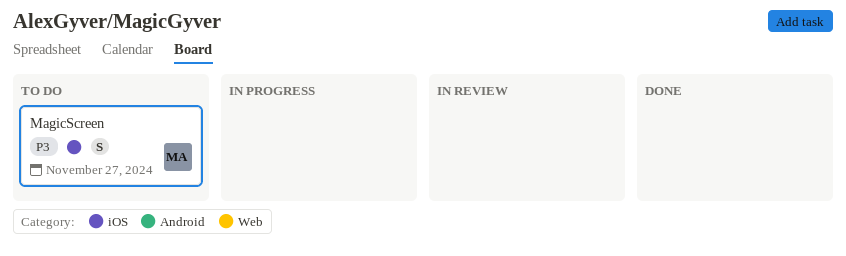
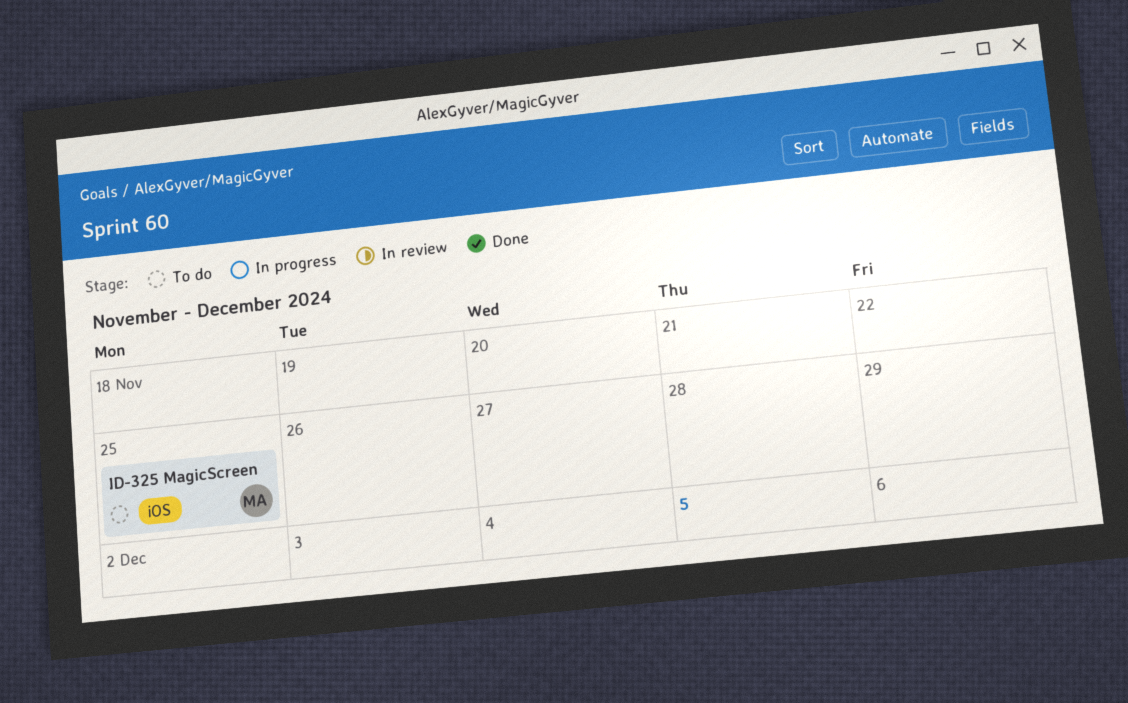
MagicScreen, due: Nov 27 -> Nov 25

